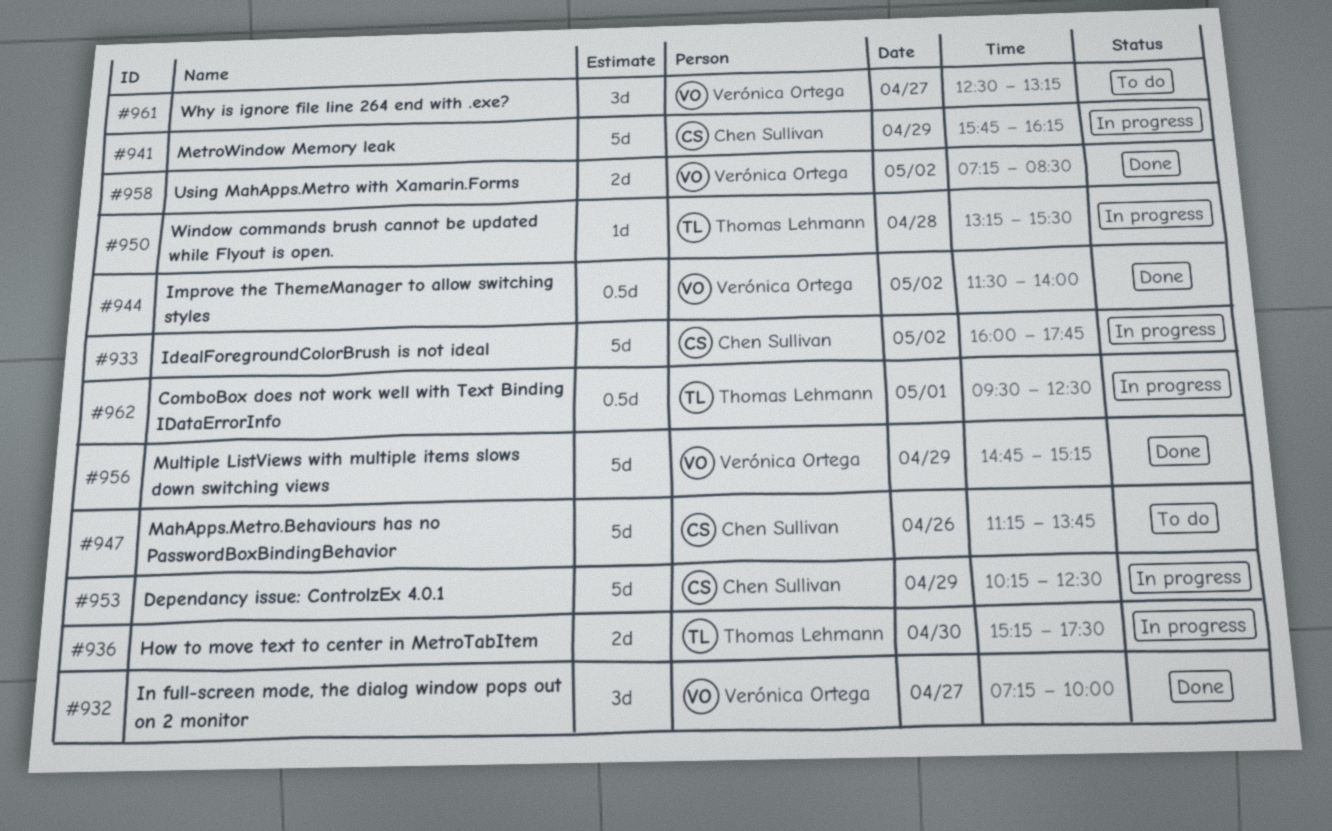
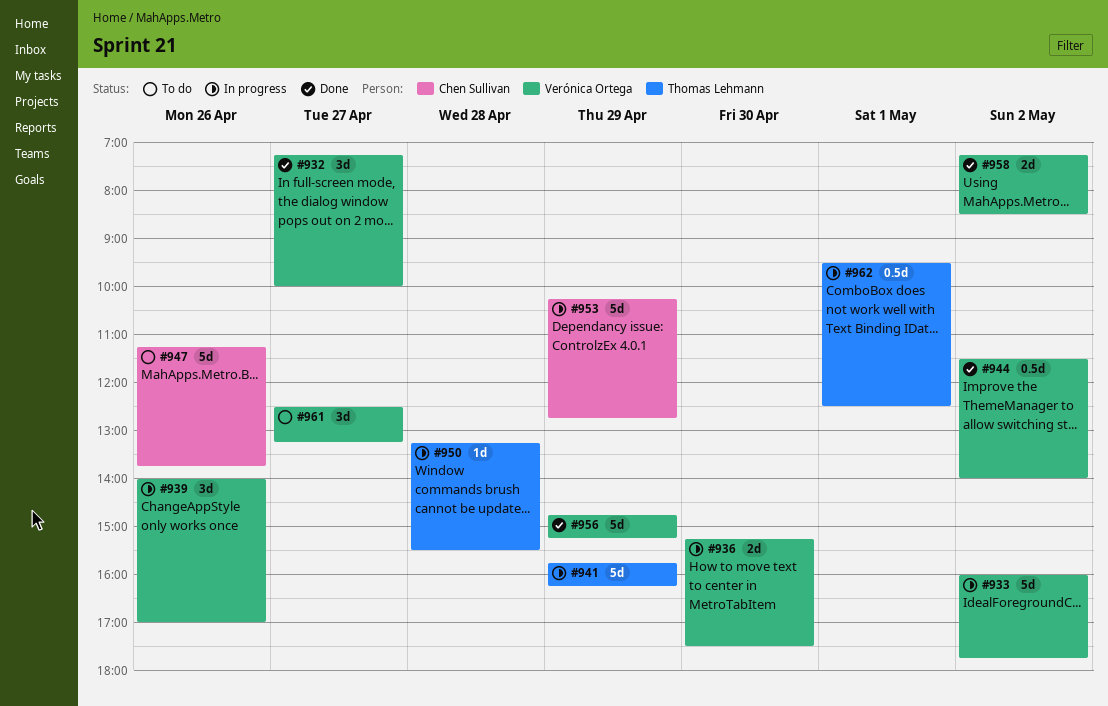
#933, owner: Chen Sullivan -> Verónica Ortega
#936, owner: Thomas Lehmann -> Verónica Ortega
#939: none -> present
#941, owner: Chen Sullivan -> Thomas Lehmann
#953, ends: 12:30 -> 12:45

